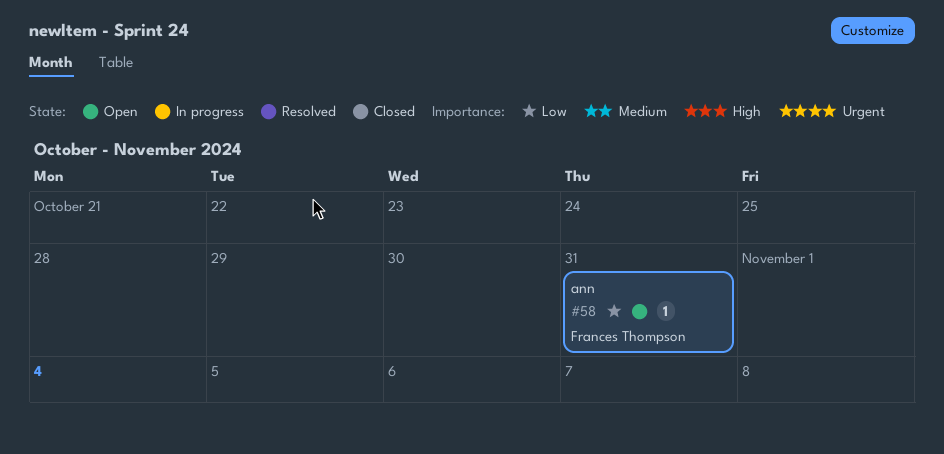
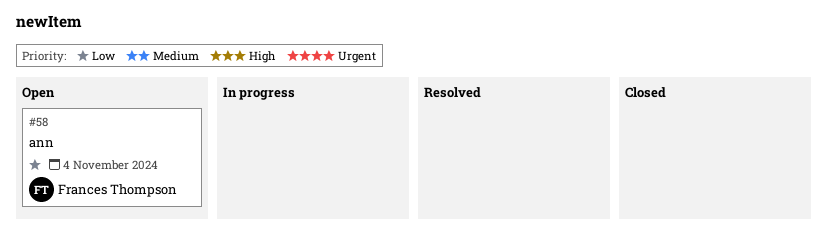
#58, due: Oct 31 -> Nov 4

